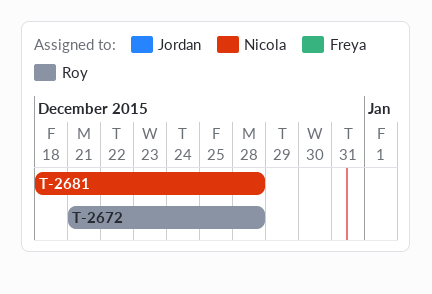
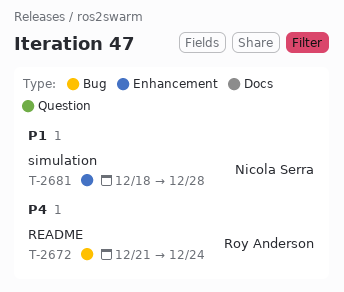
T-2672, due: Dec 28 -> Dec 24

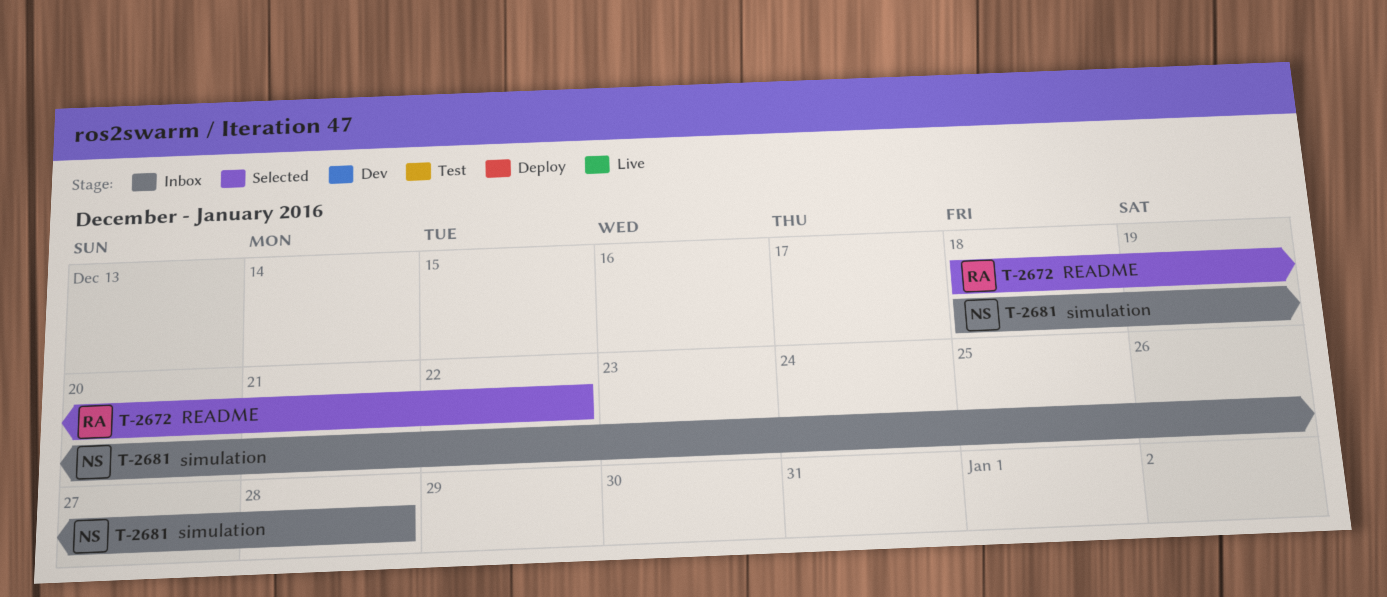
T-2672, start: Dec 21 -> Dec 18
T-2672, due: Dec 24 -> Dec 22

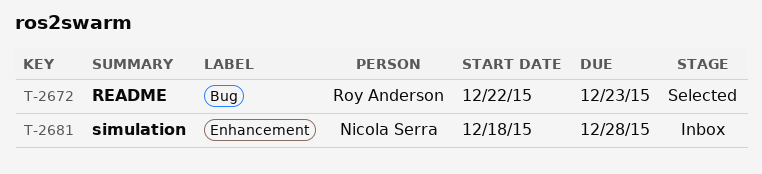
T-2672, start: Dec 18 -> Dec 22
T-2672, due: Dec 22 -> Dec 23

